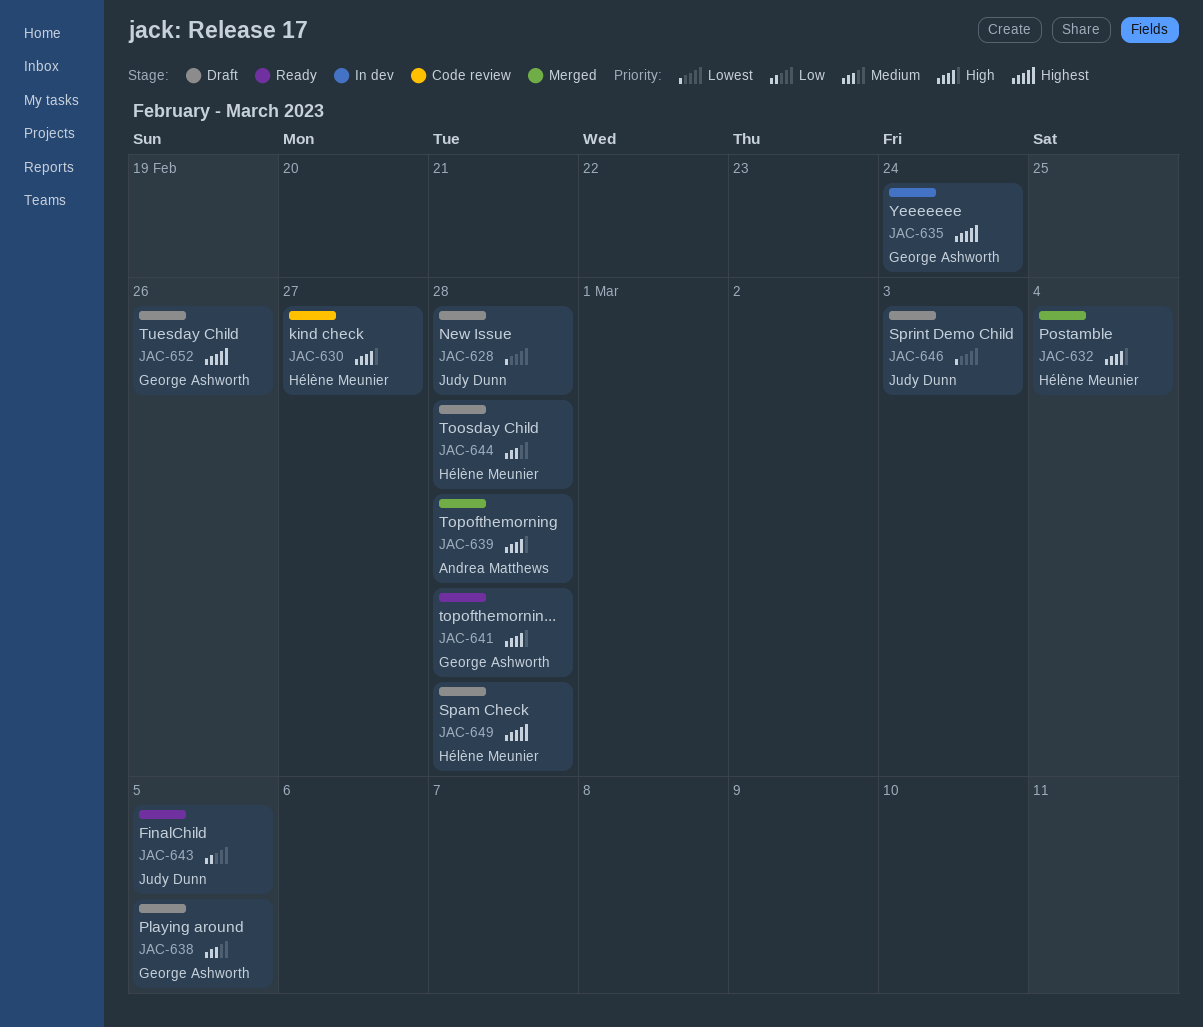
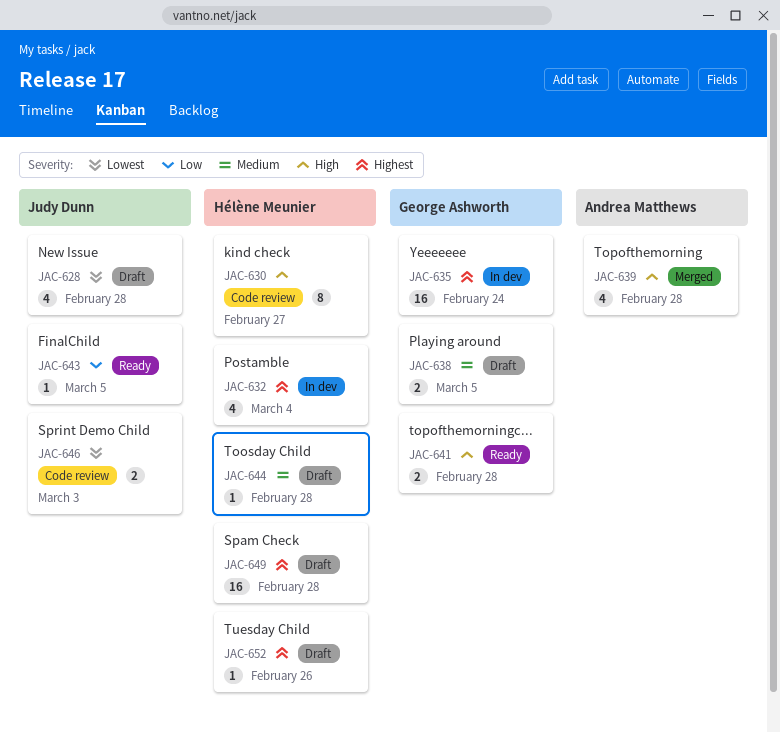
JAC-632, status: Merged -> In dev
JAC-632, priority: High -> Highest
JAC-646, status: Draft -> Code review
JAC-652, owner: George Ashworth -> Hélène Meunier

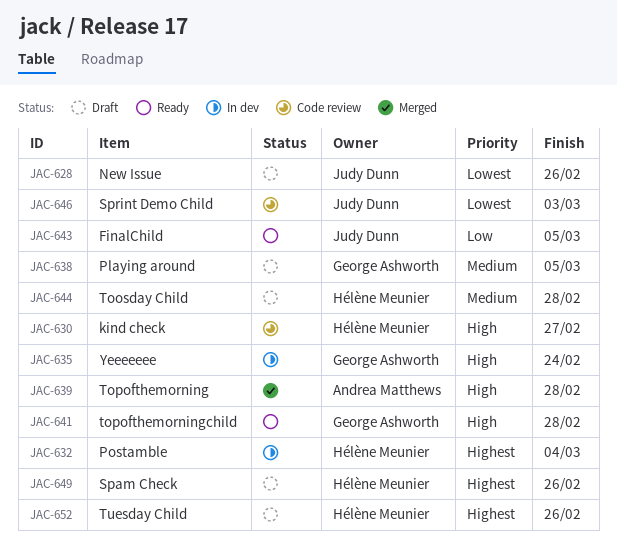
JAC-628, due: Feb 28 -> Feb 26
JAC-635, priority: Highest -> High
JAC-649, due: Feb 28 -> Feb 26

